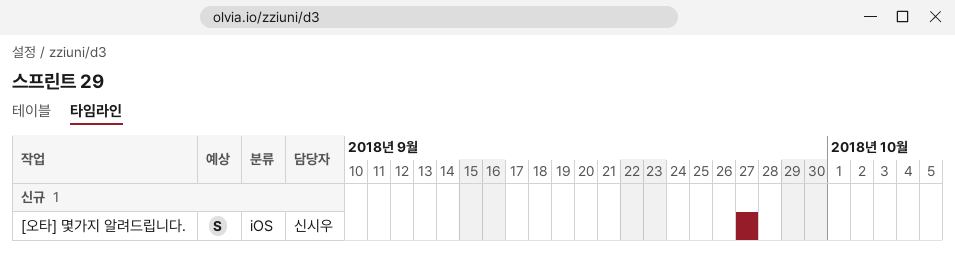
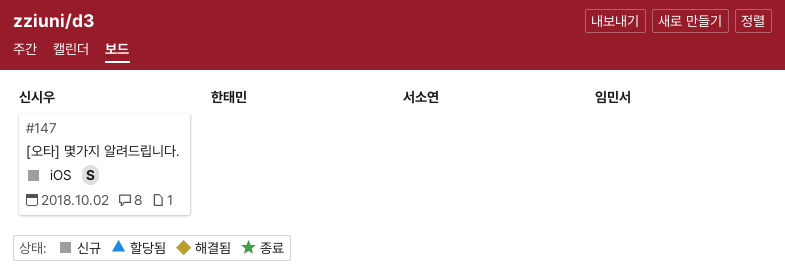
[오타] 몇가지 알려드립니다., due: Sep 27 -> Oct 2

